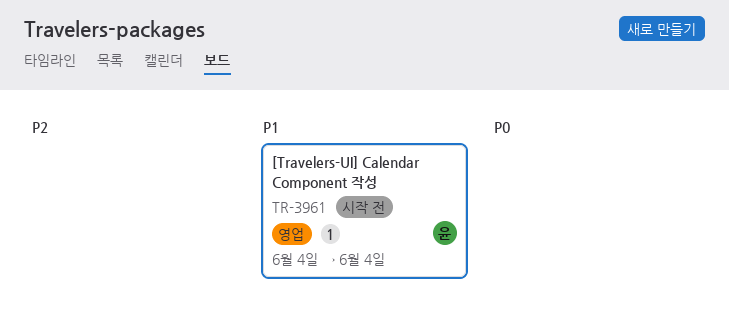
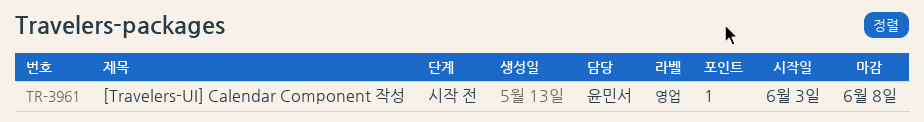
TR-3961, start: Jun 4 -> Jun 3
TR-3961, due: Jun 4 -> Jun 8

